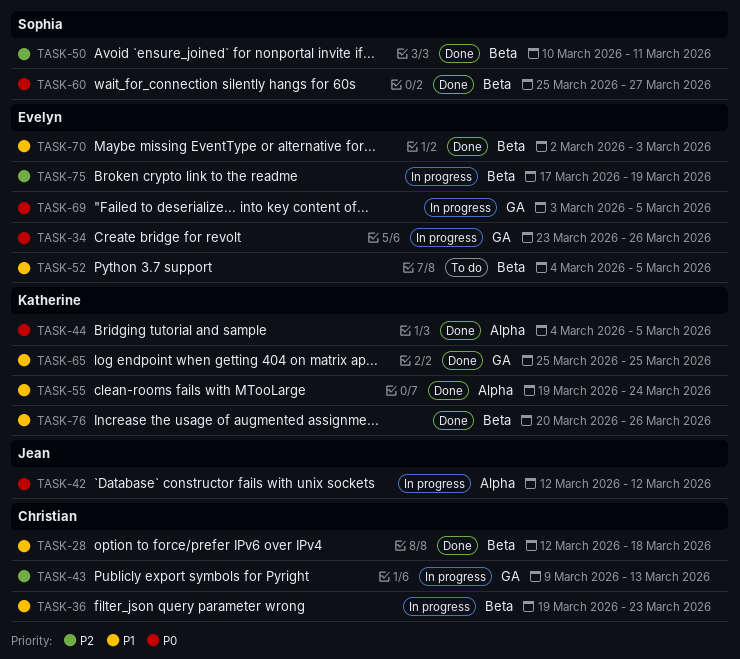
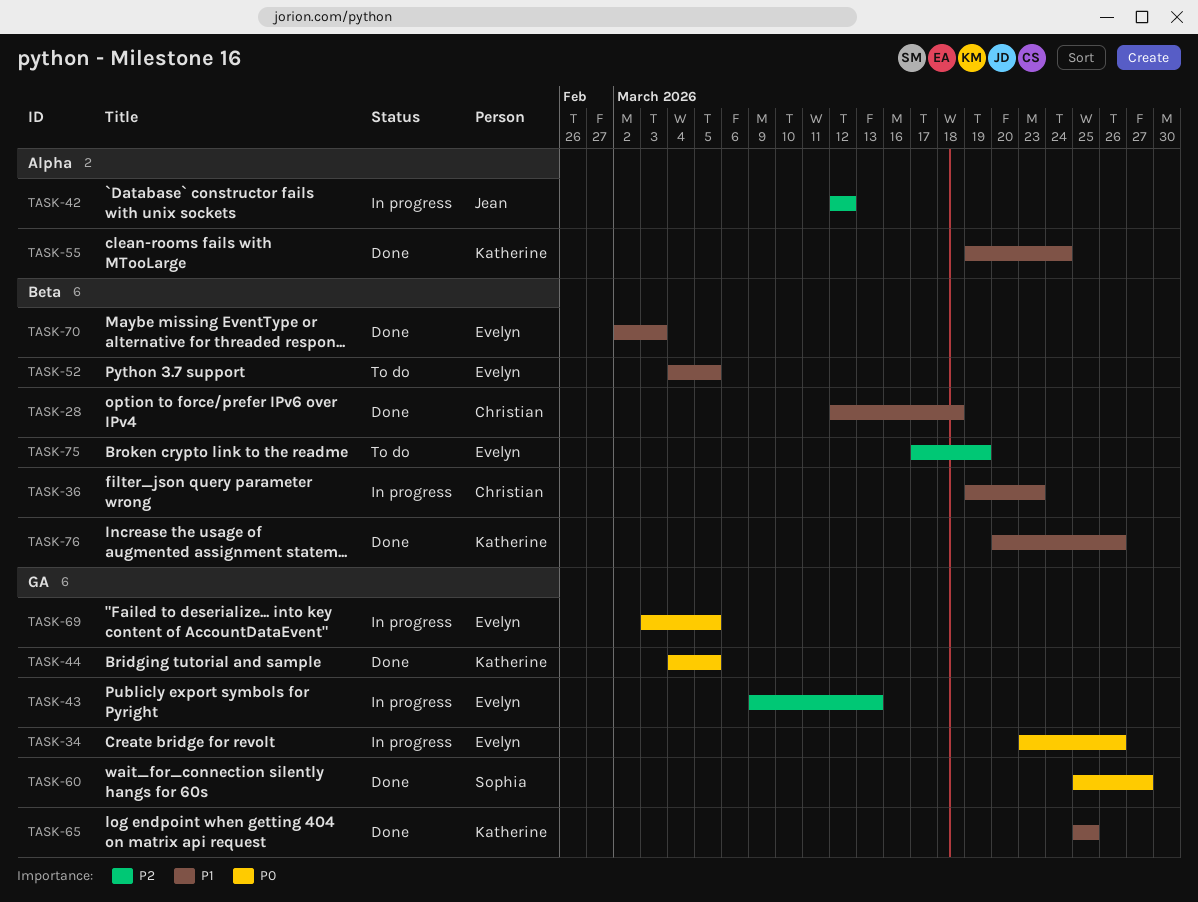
TASK-42, priority: P0 -> P2
TASK-43, owner: Christian -> Evelyn
TASK-44, label: Alpha -> GA
TASK-50: present -> none
TASK-60, label: Beta -> GA
TASK-75, status: In progress -> To do

